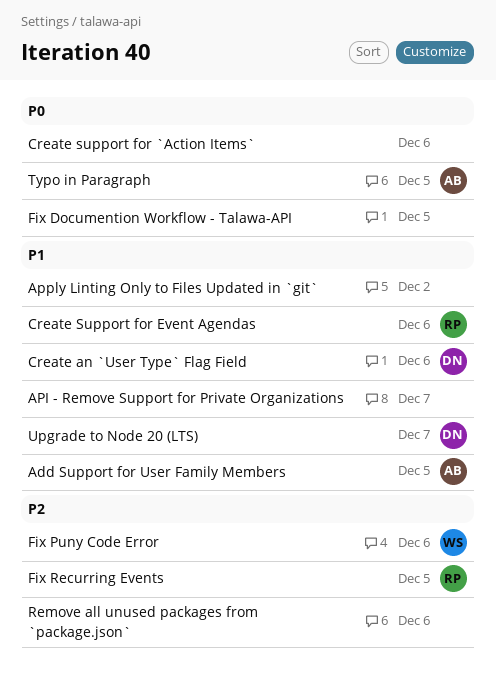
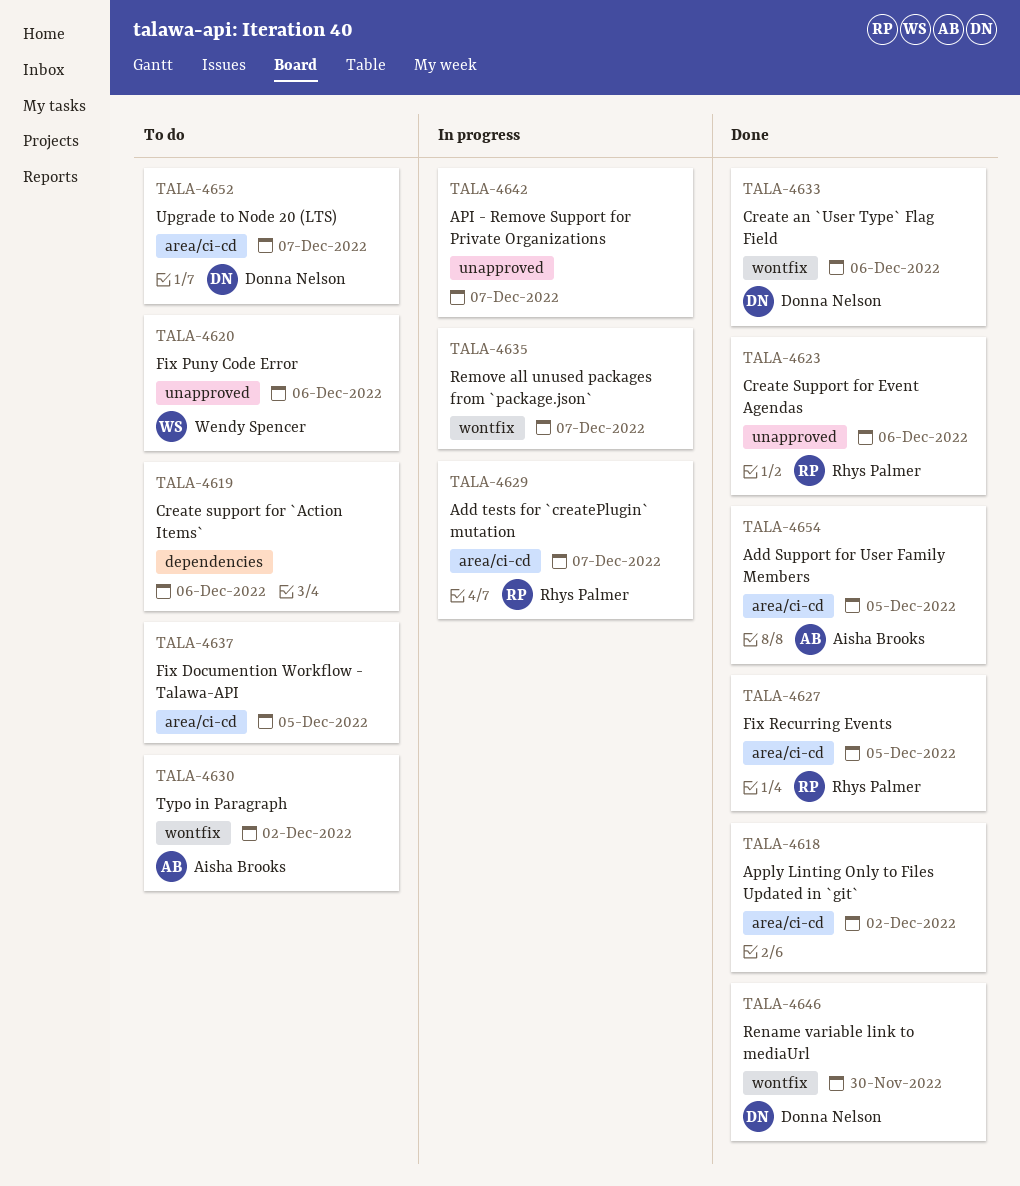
Add tests for `createPlugin` mutation: none -> present
Remove all unused packages from `package.json`, due: Dec 6 -> Dec 7
Rename variable link to mediaUrl: none -> present
Typo in Paragraph, due: Dec 5 -> Dec 2

